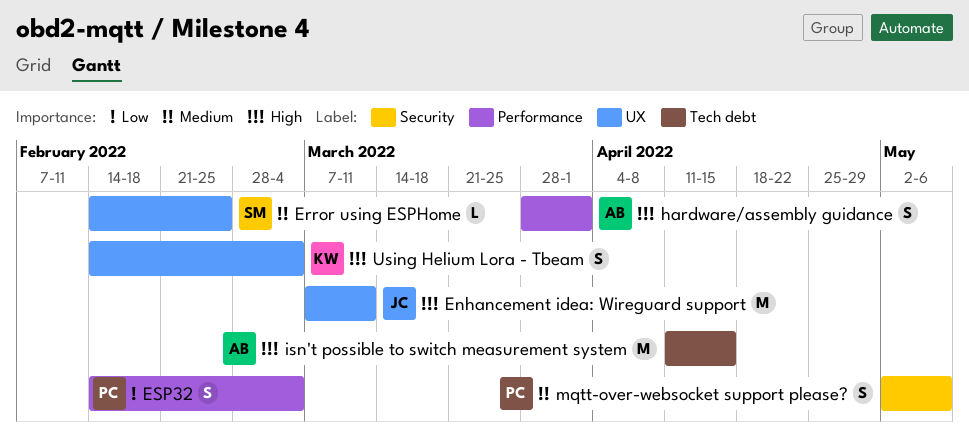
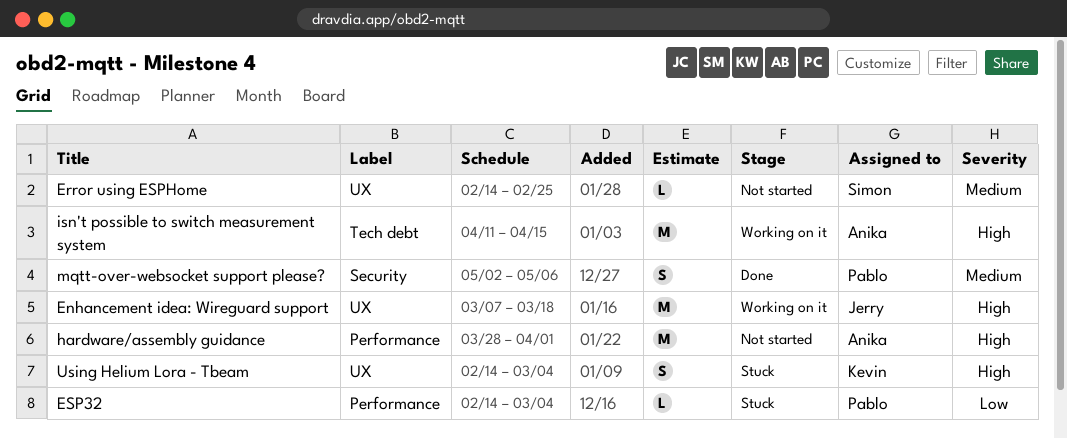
Enhancement idea: Wireguard support, due: Mar 11 -> Mar 18
ESP32, estimate: S -> L
hardware/assembly guidance, estimate: S -> M

